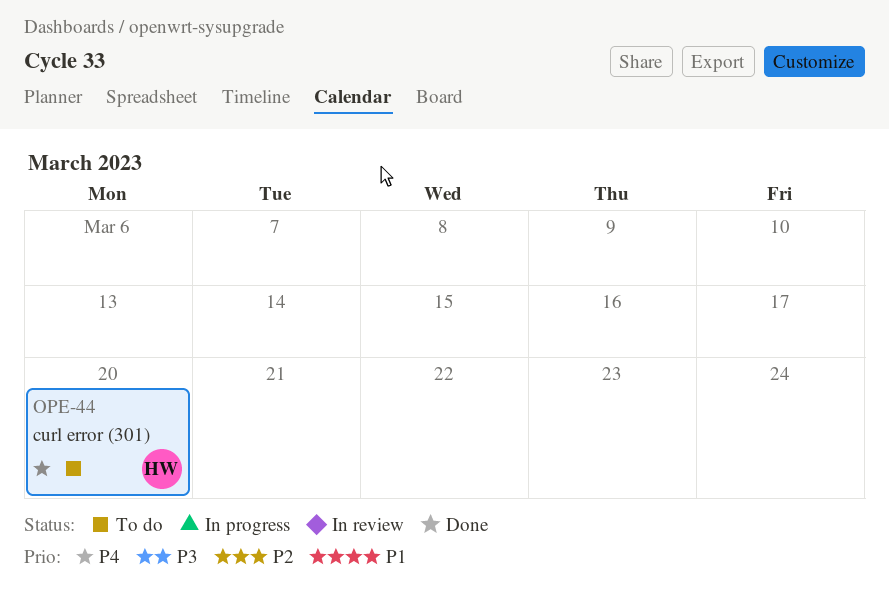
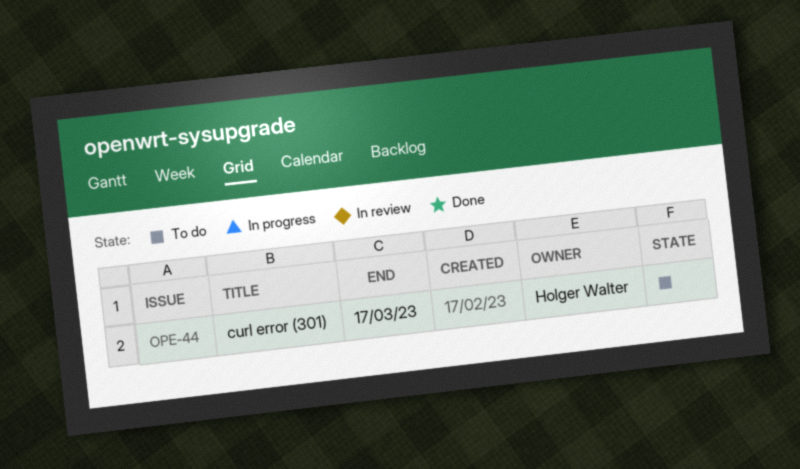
OPE-44, due: Mar 20 -> Mar 17

